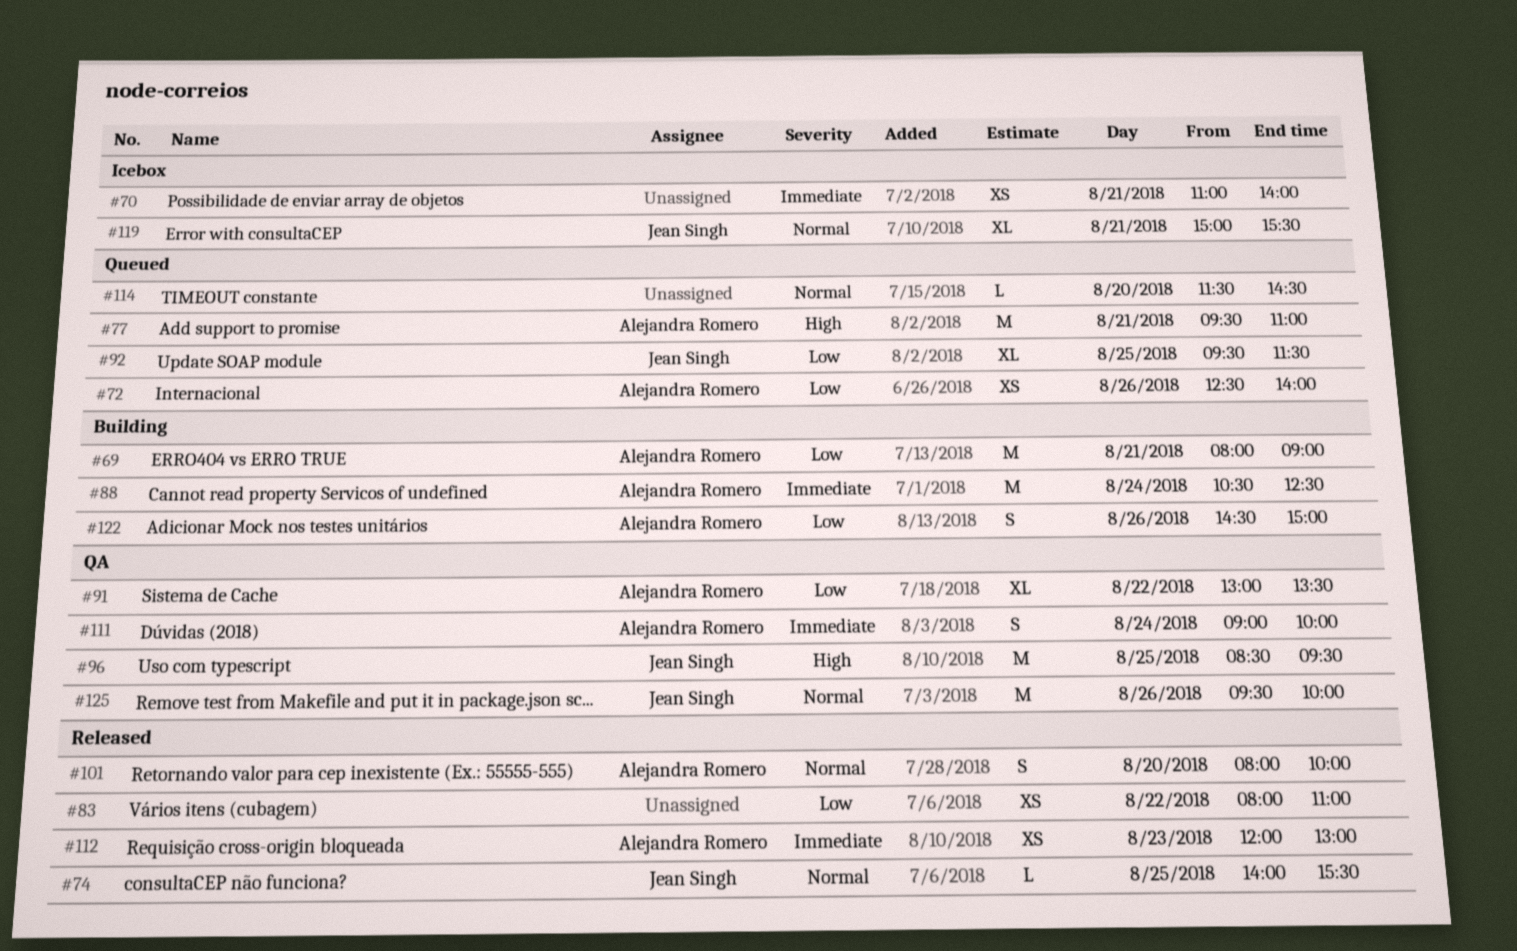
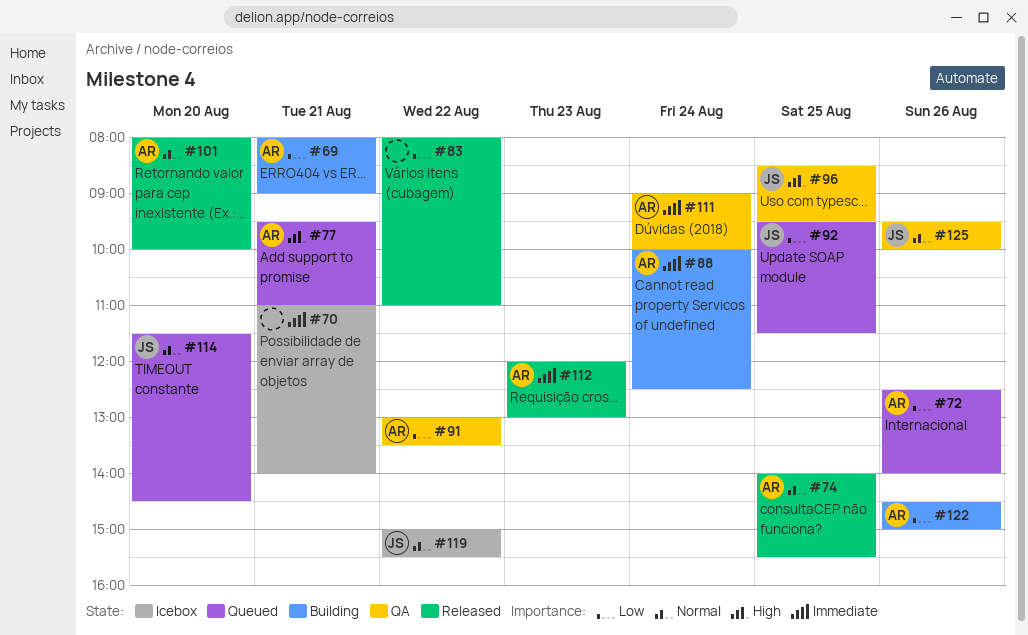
#74, owner: Jean Singh -> Alejandra Romero
#88, begins: 10:30 -> 10:00
#114, owner: none -> Jean Singh
#119, day: Aug 21 -> Aug 22

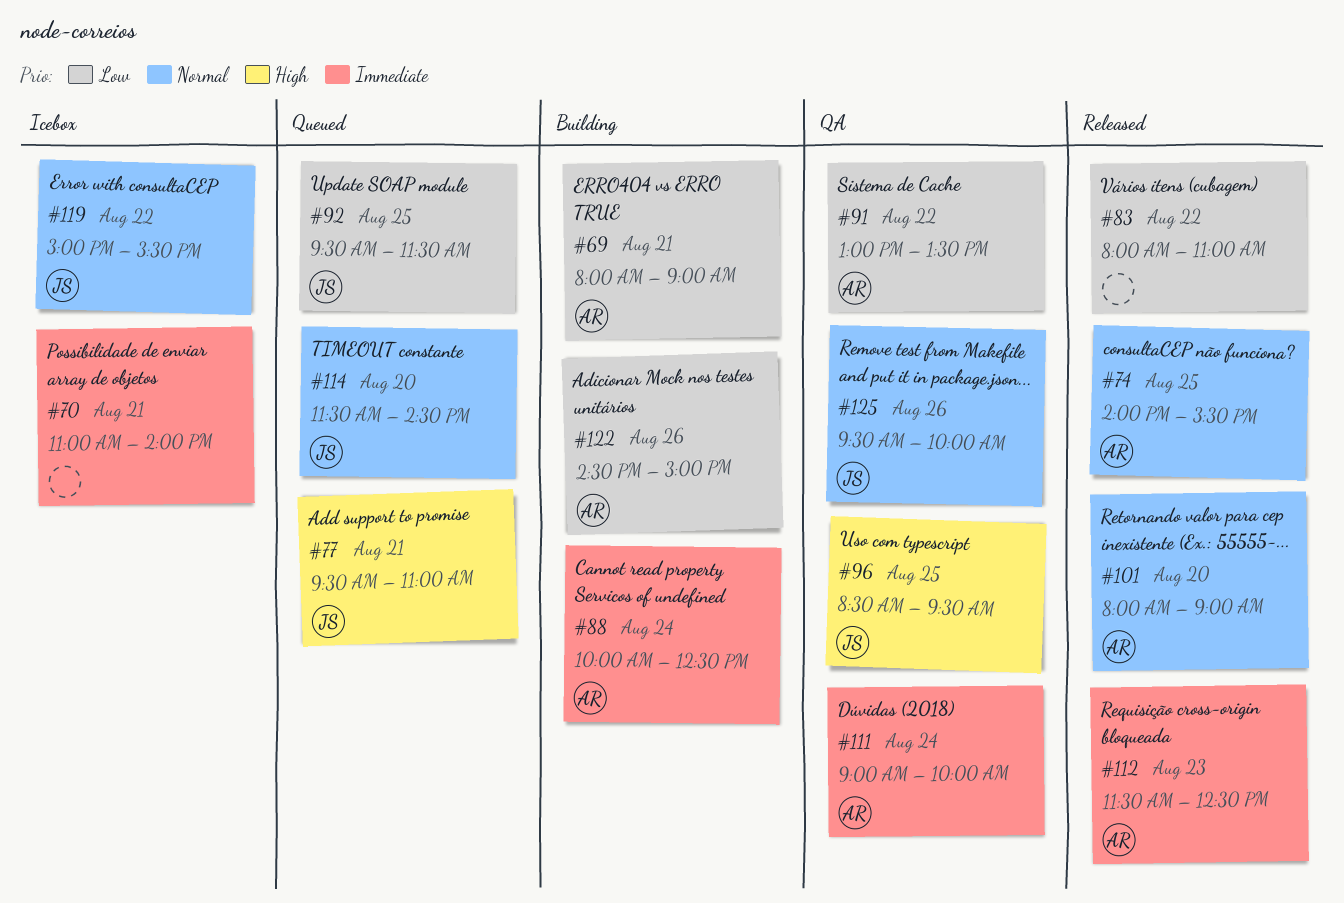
#72: present -> none
#77, owner: AR -> JS
#101, ends: 10:00 -> 09:00
#112, begins: 12:00 -> 11:30
#112, ends: 13:00 -> 12:30

